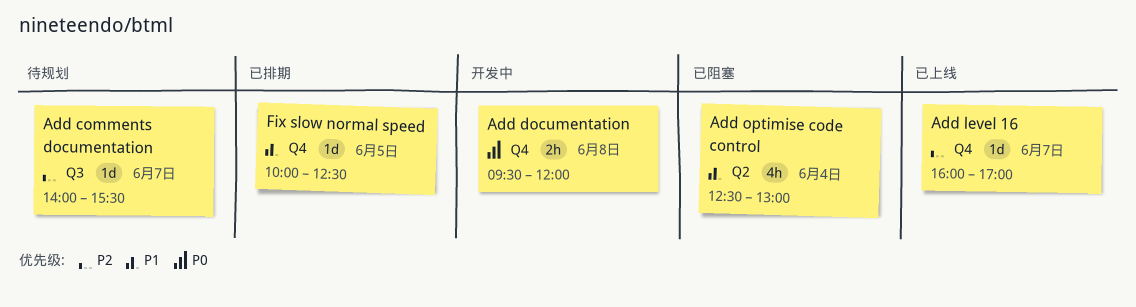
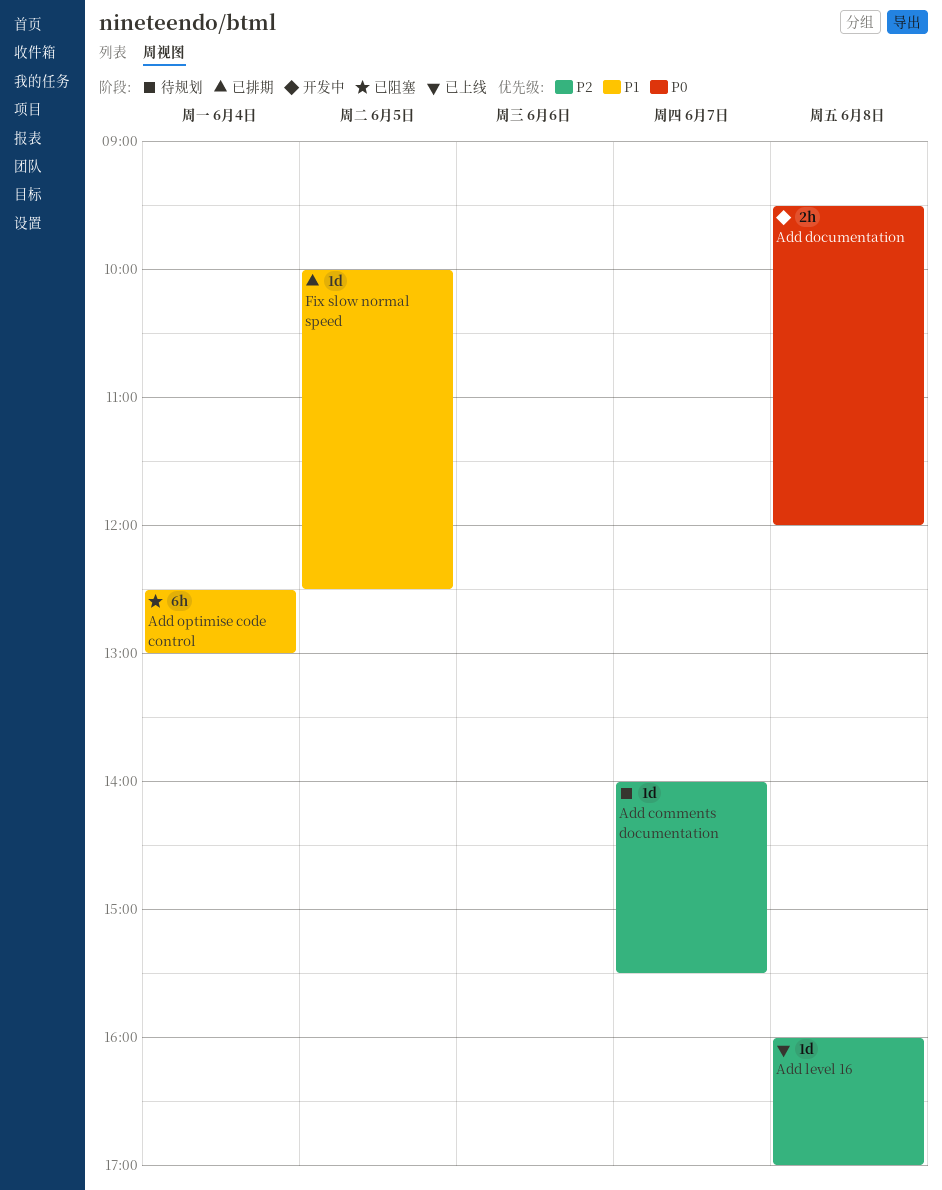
Add level 16, day: Jun 7 -> Jun 8
Add optimise code control, estimate: 4h -> 6h

